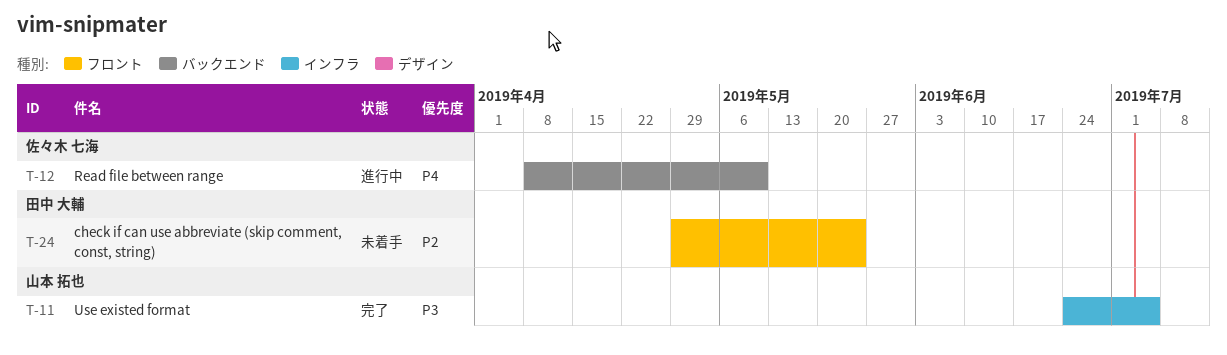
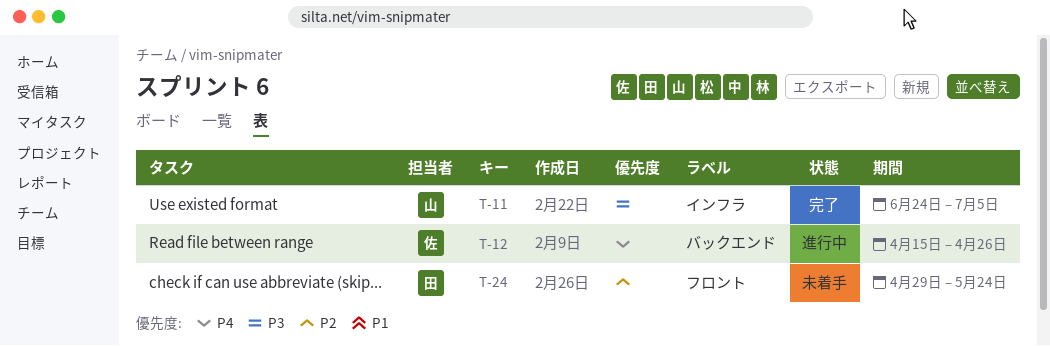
T-12, start: Apr 8 -> Apr 15
T-12, due: May 10 -> Apr 26

